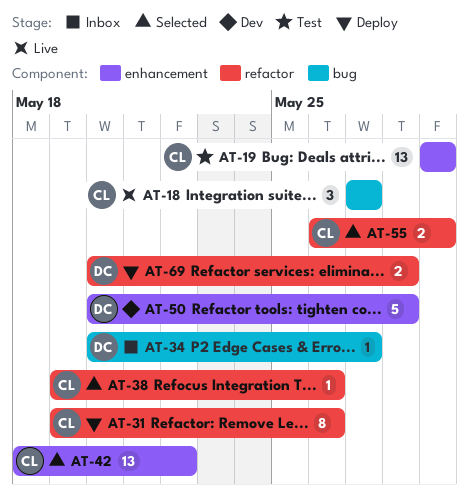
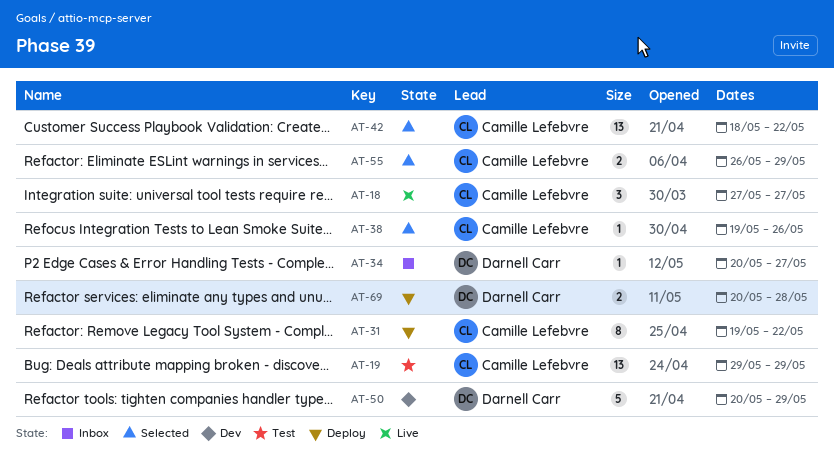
AT-31, due: May 26 -> May 22
AT-50, due: May 28 -> May 29

